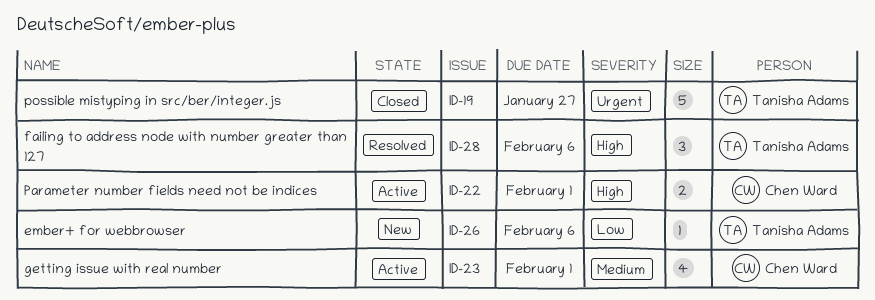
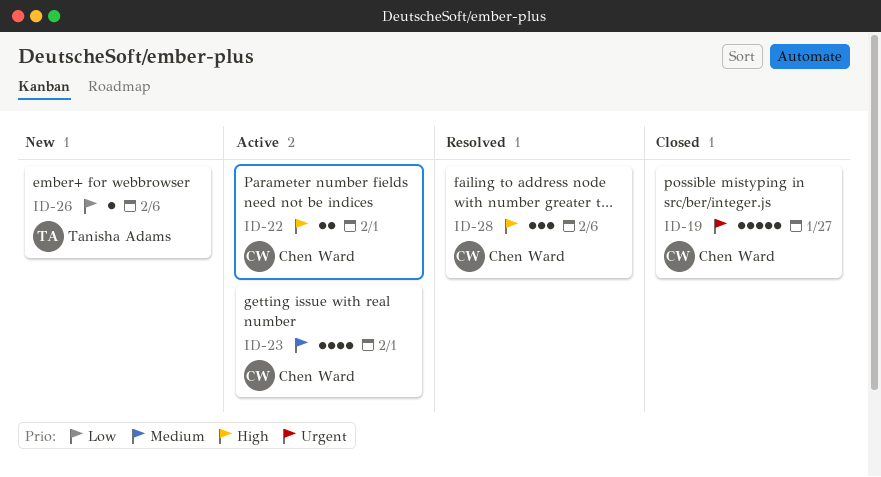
ID-19, owner: Tanisha Adams -> Chen Ward
ID-28, owner: Tanisha Adams -> Chen Ward

